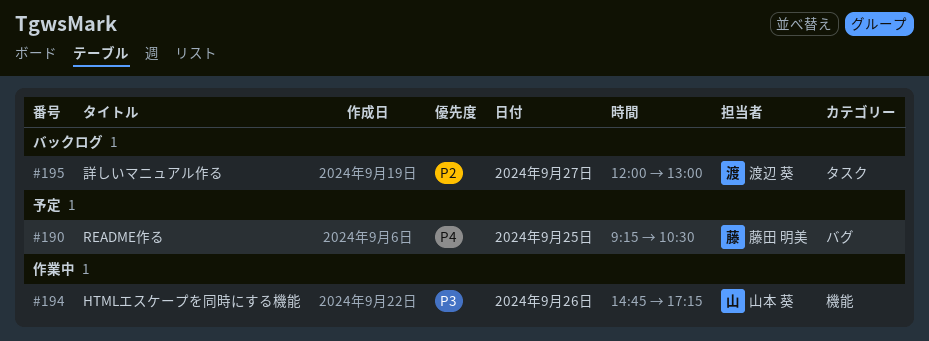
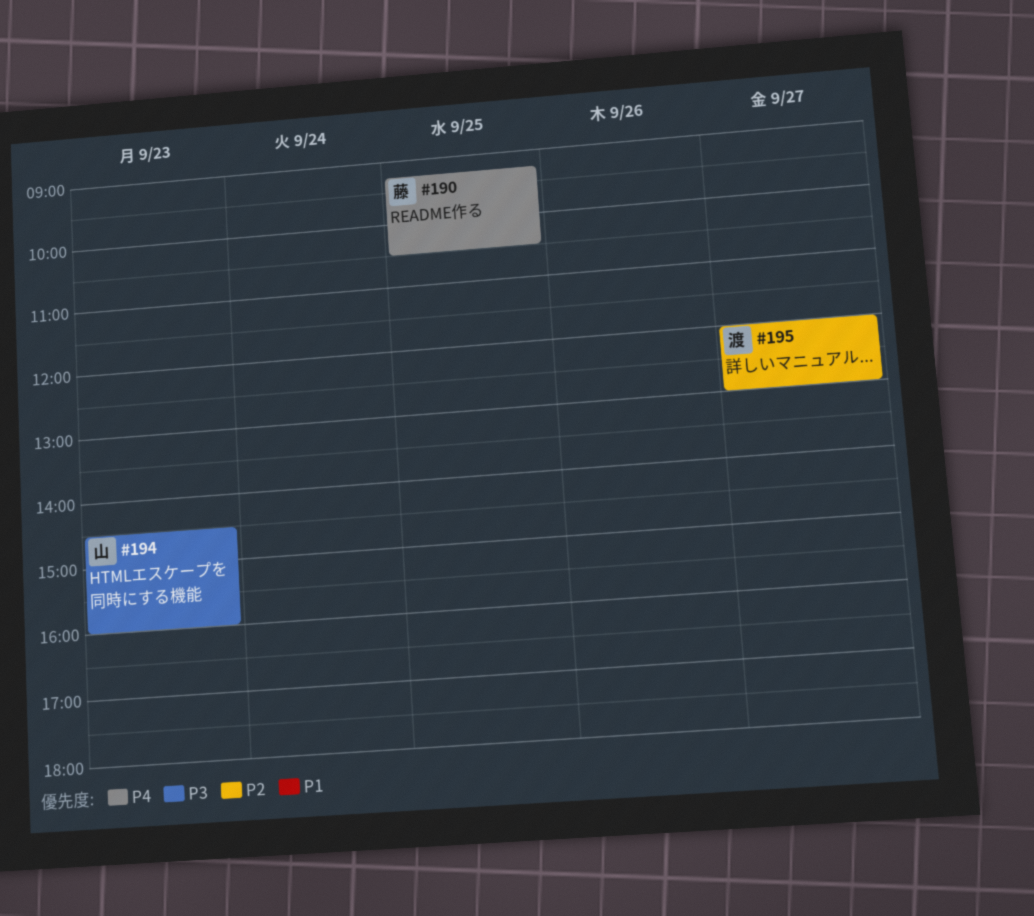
#194, day: Sep 26 -> Sep 23
#194, begins: 14:45 -> 14:30
#194, ends: 17:15 -> 16:00

